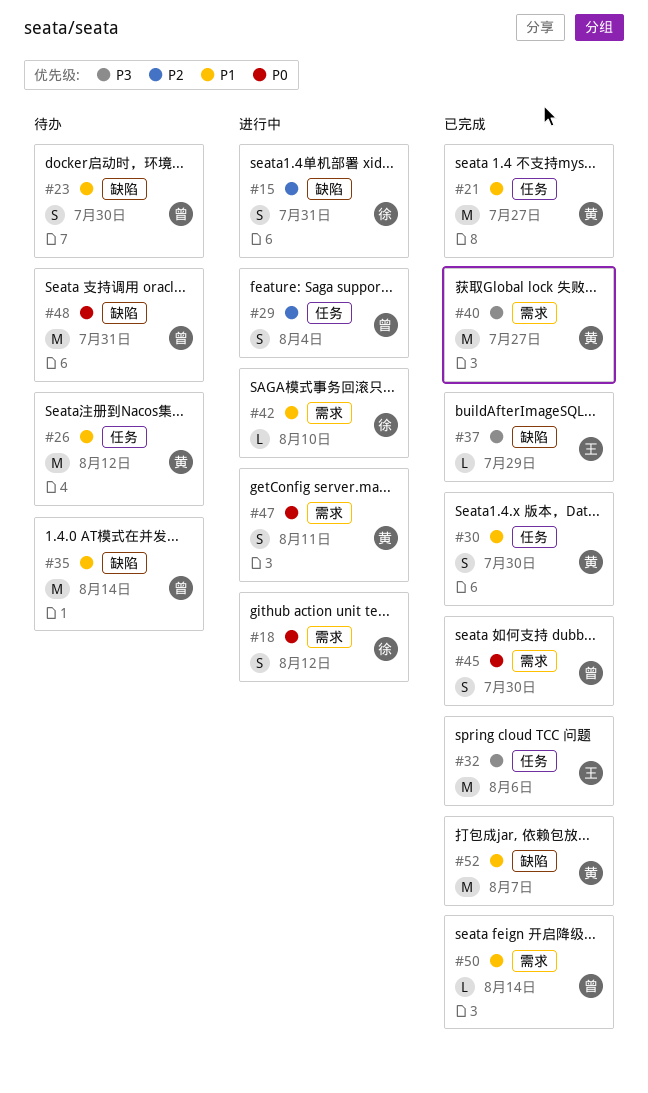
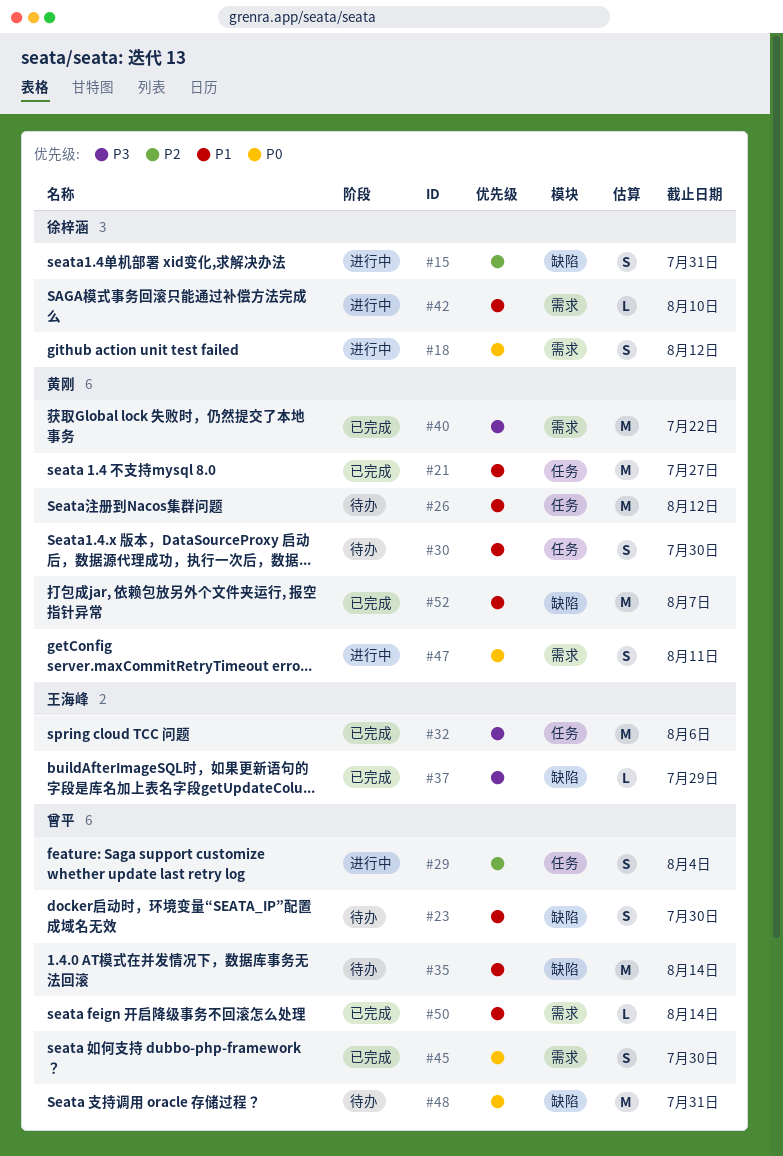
#30, status: 已完成 -> 待办
#40, due: Jul 27 -> Jul 22

